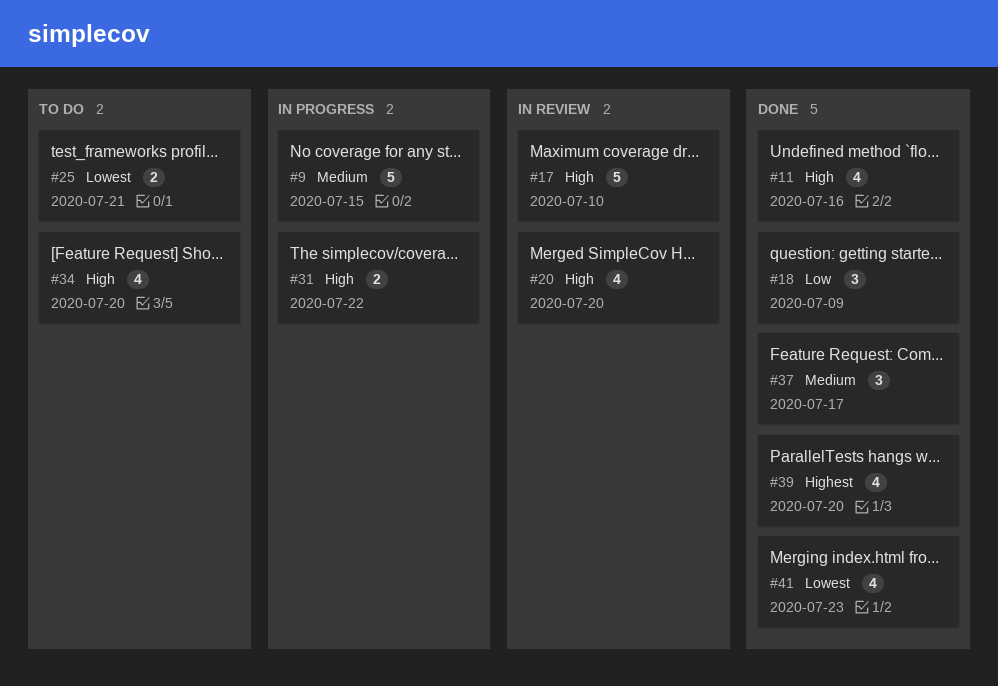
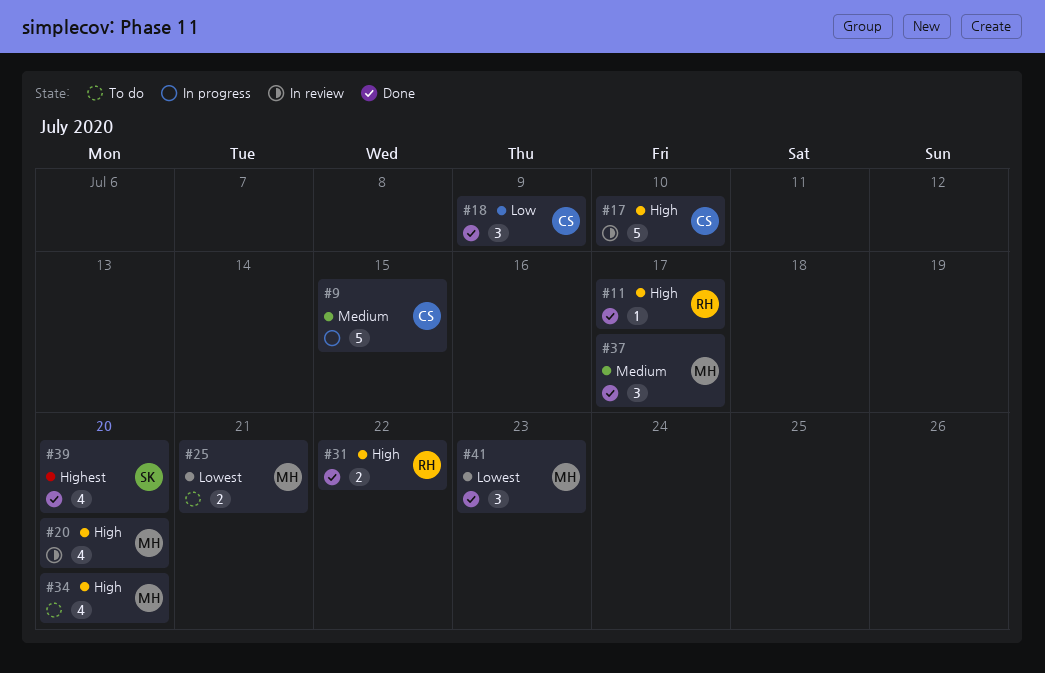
#11, estimate: 4 -> 1
#11, due: Jul 16 -> Jul 17
#31, status: In progress -> Done
#41, estimate: 4 -> 3

